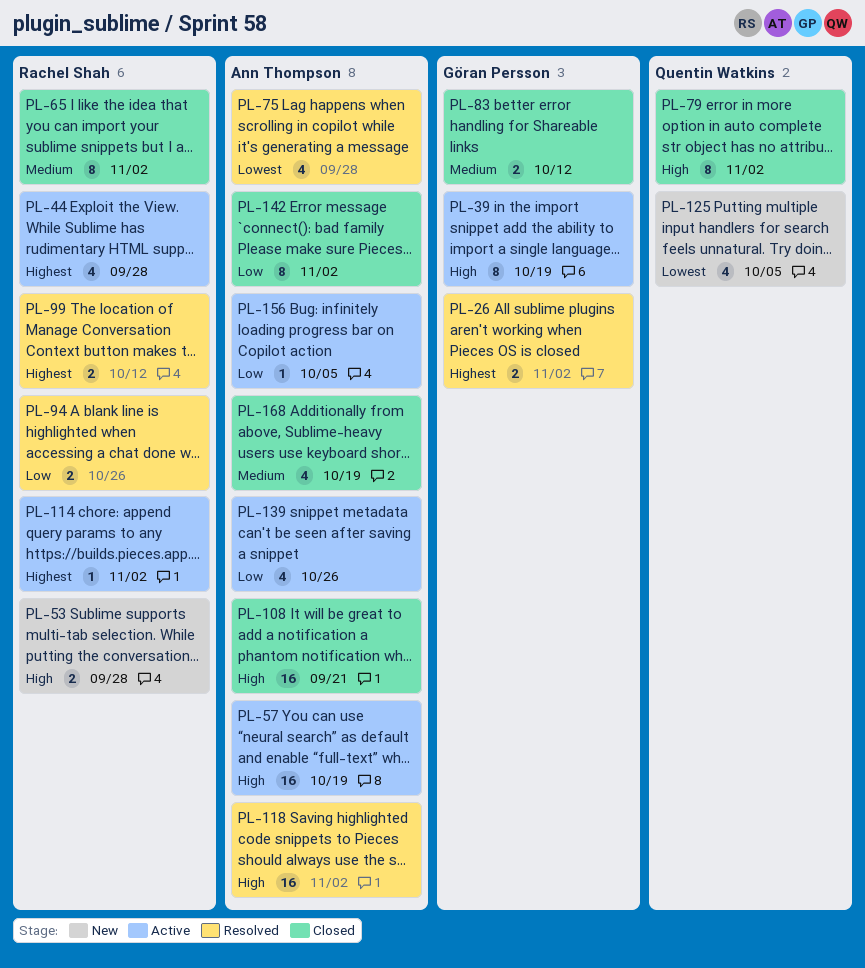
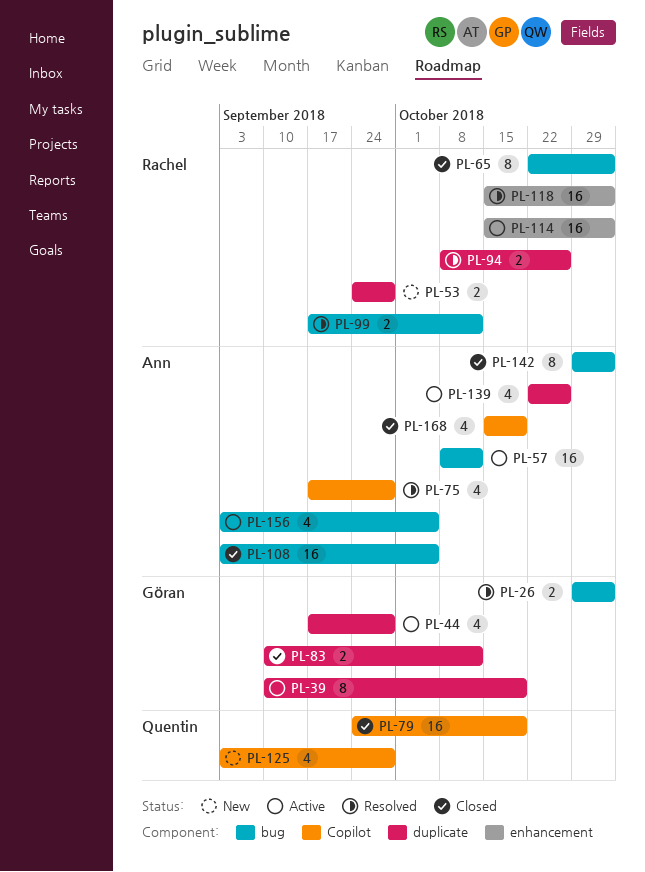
PL-44, owner: Rachel Shah -> Göran Persson
PL-57, due: Oct 19 -> Oct 12
PL-79, estimate: 8 -> 16
PL-79, due: Nov 2 -> Oct 19
PL-108, due: Sep 21 -> Oct 5
PL-114, estimate: 1 -> 16
PL-118, owner: Ann Thompson -> Rachel Shah
PL-125, due: Oct 5 -> Sep 28
PL-156, estimate: 1 -> 4

